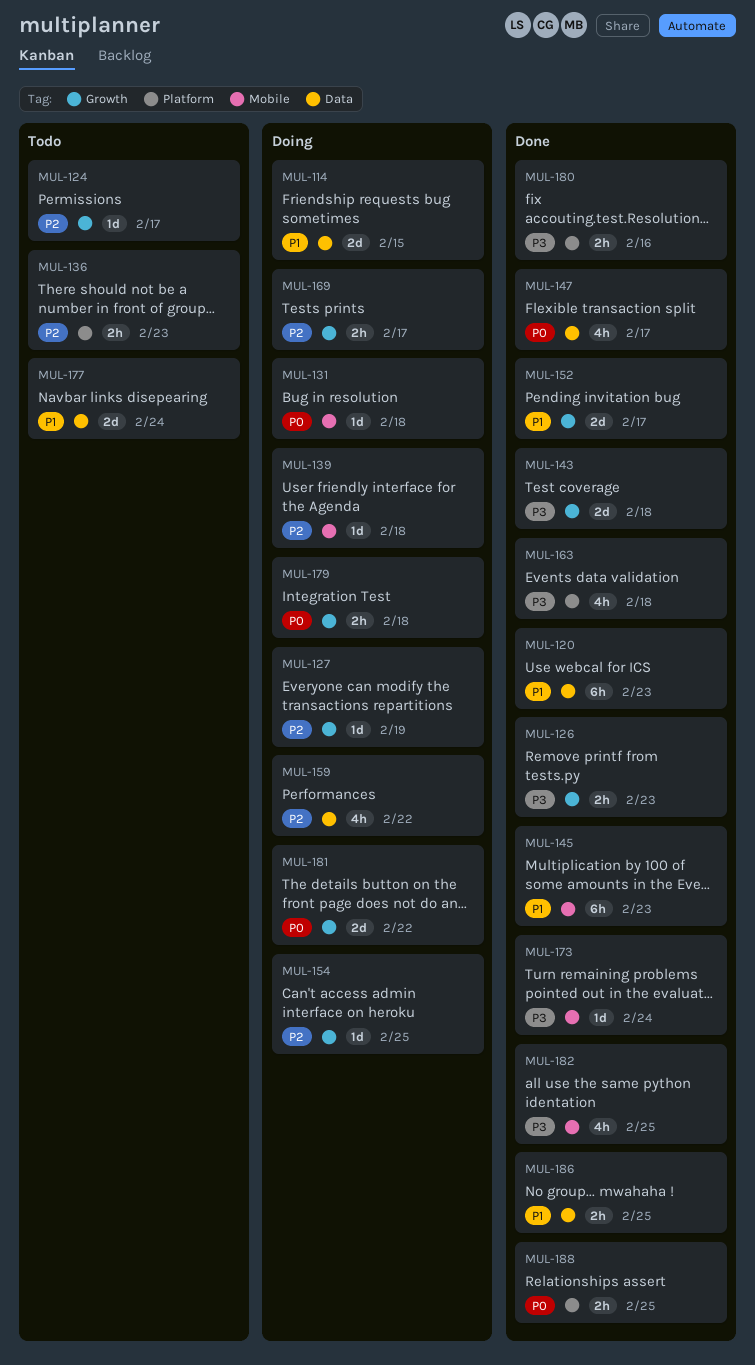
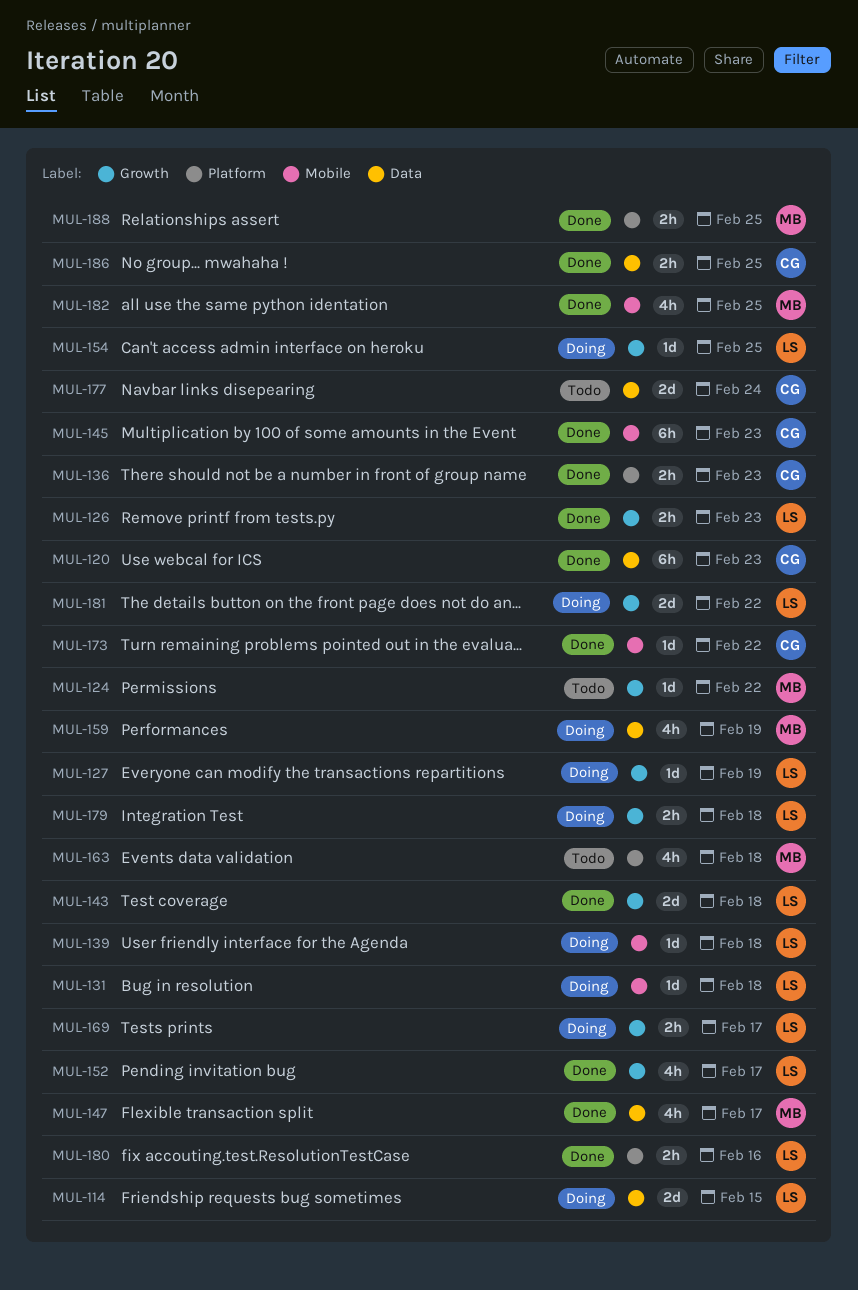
MUL-124, due: Feb 17 -> Feb 22
MUL-136, status: Todo -> Done
MUL-152, estimate: 2d -> 4h
MUL-159, due: Feb 22 -> Feb 19
MUL-163, status: Done -> Todo
MUL-173, due: Feb 24 -> Feb 22

